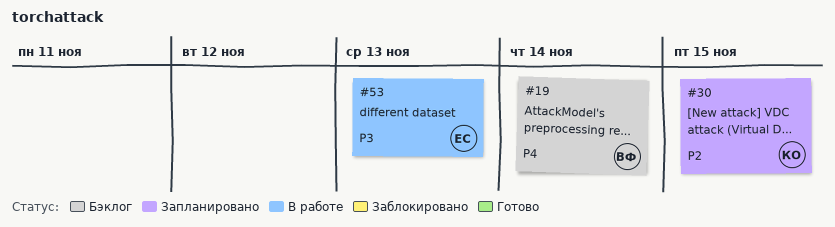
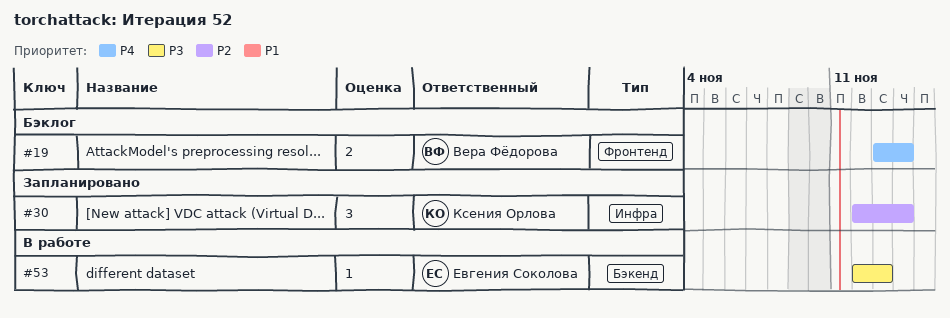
#30, due: Nov 15 -> Nov 14

